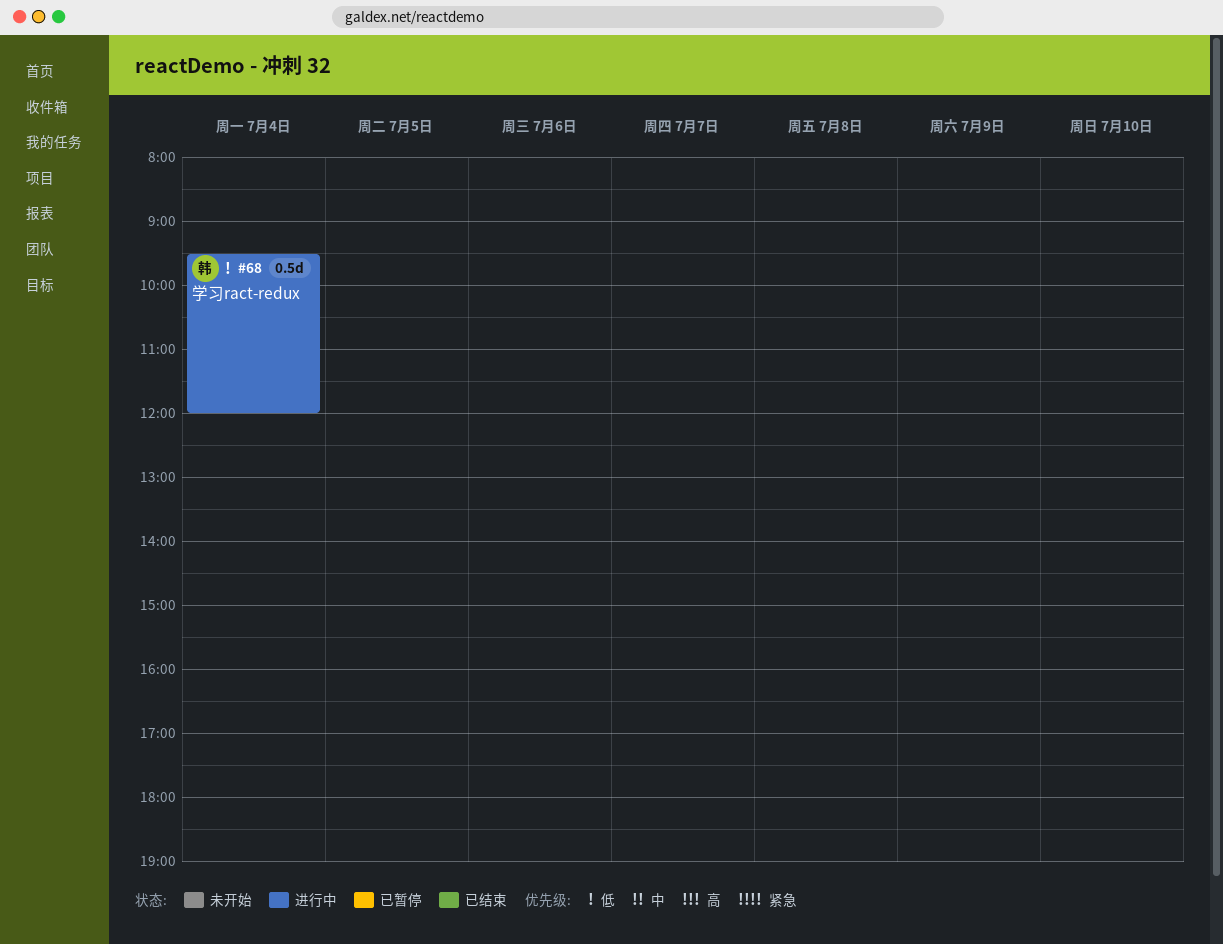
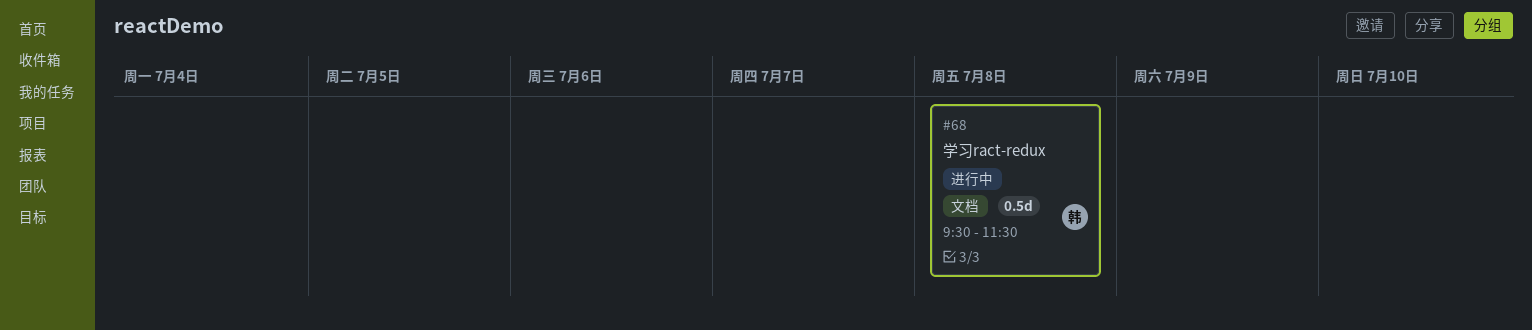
#68, day: Jul 4 -> Jul 8
#68, ends: 12:00 -> 11:30

